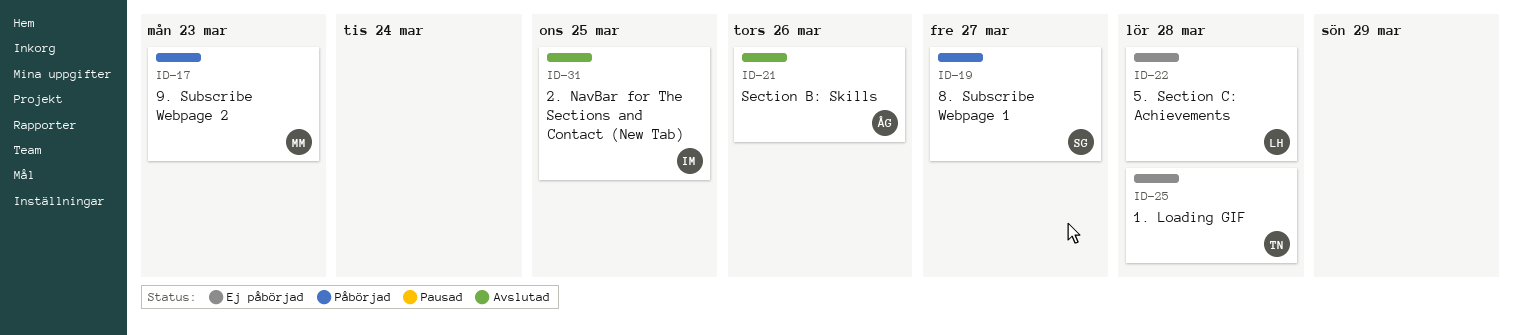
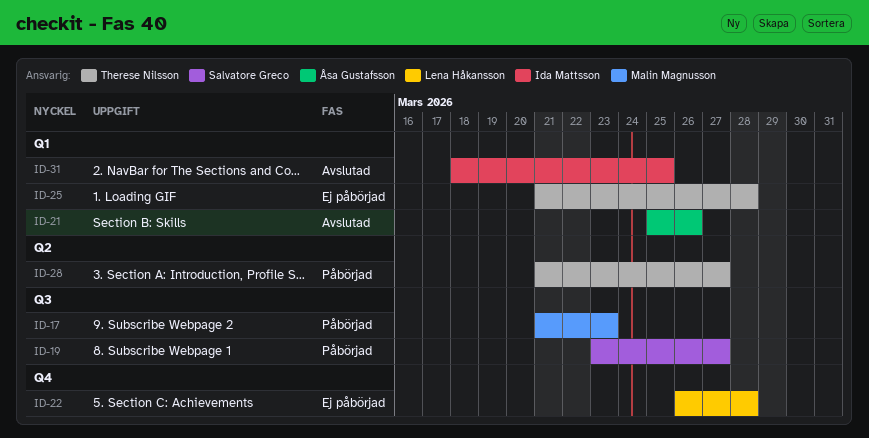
ID-28: none -> present

